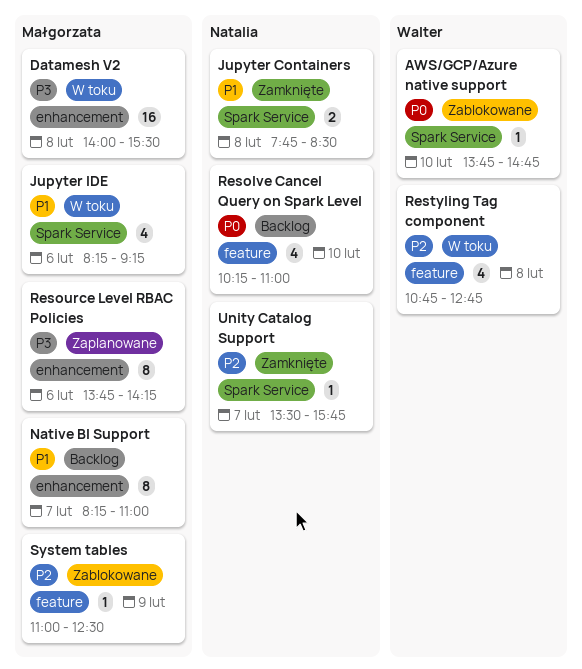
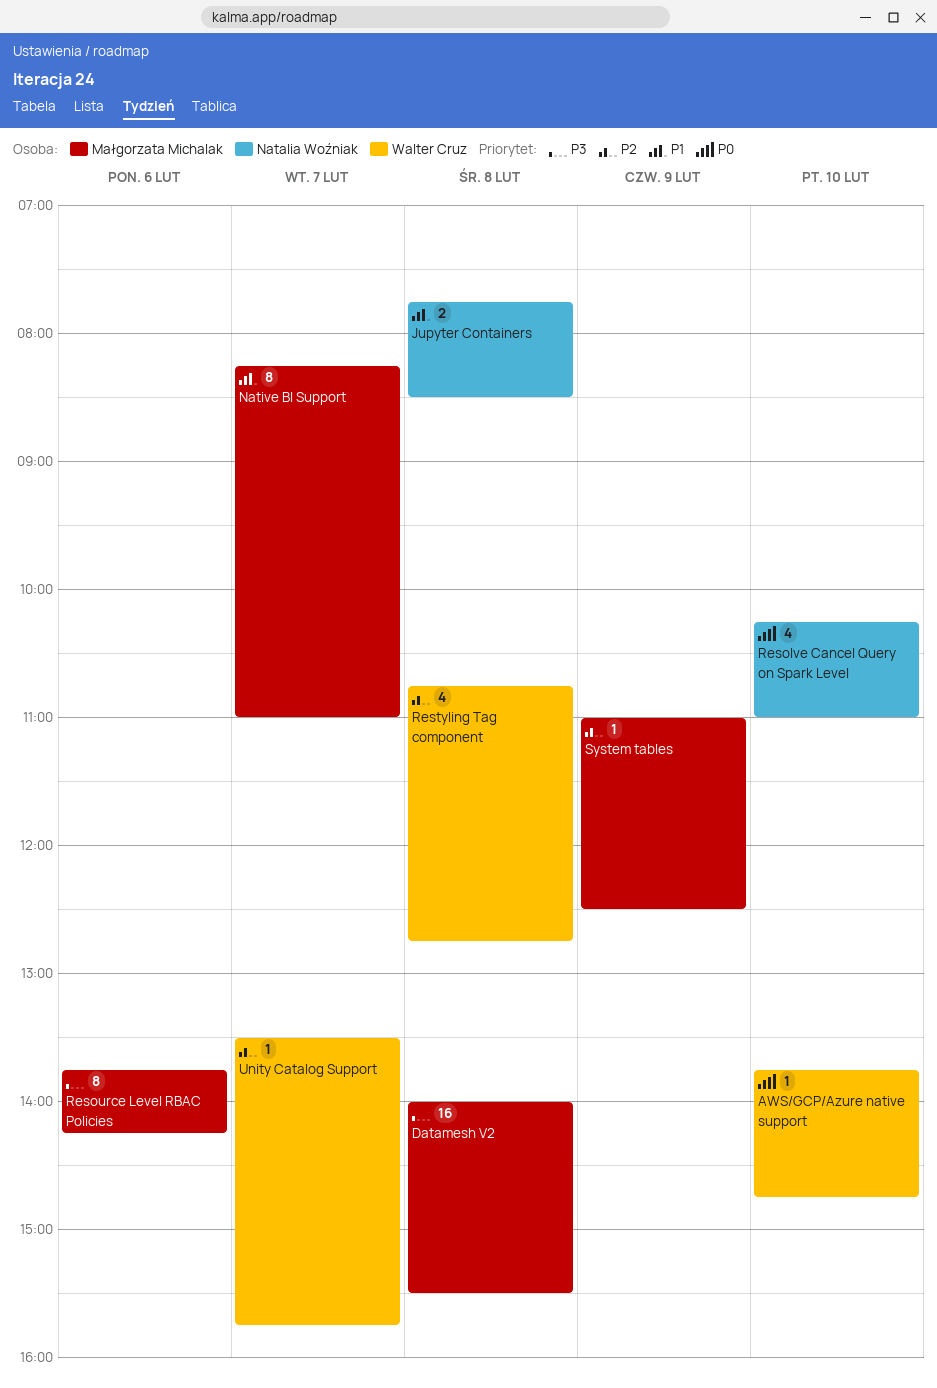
Jupyter IDE: present -> none
Unity Catalog Support, owner: Natalia Woźniak -> Walter Cruz

